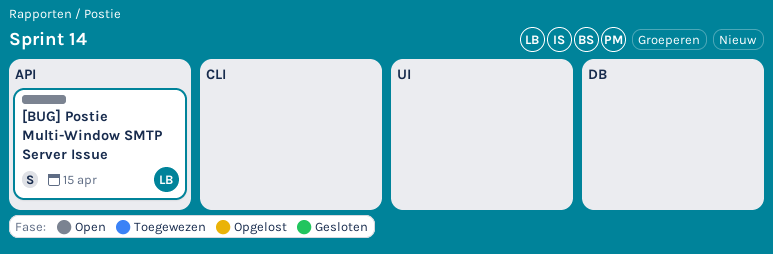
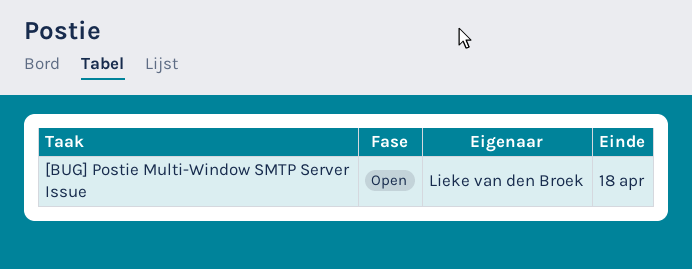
[BUG] Postie Multi-Window SMTP Server Issue, due: Apr 15 -> Apr 18

